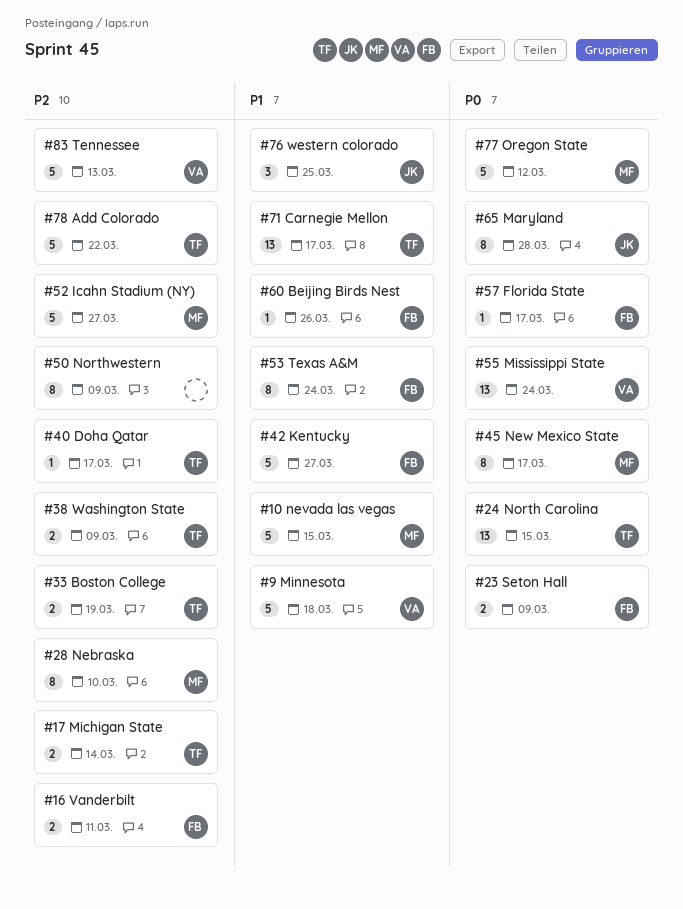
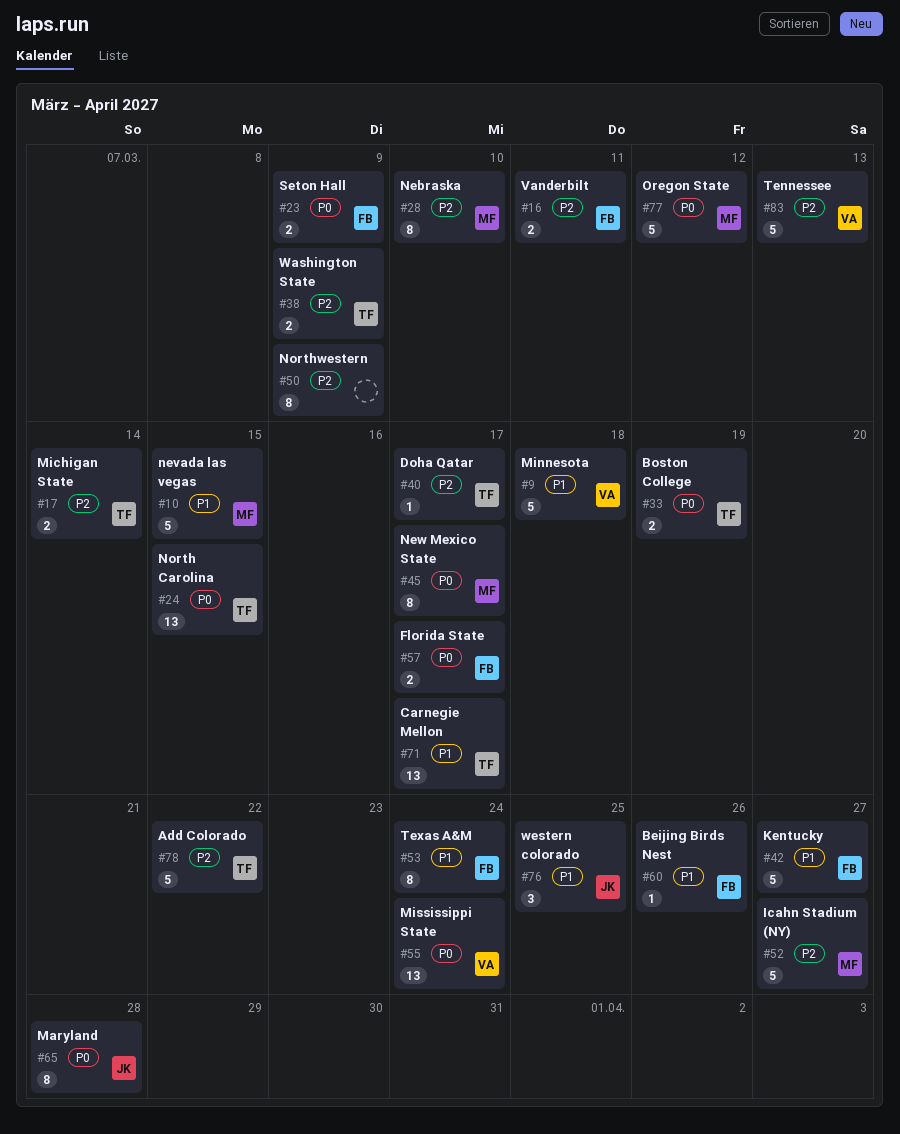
#33, priority: P2 -> P0
#57, estimate: 1 -> 2

